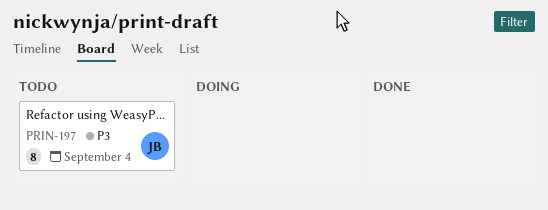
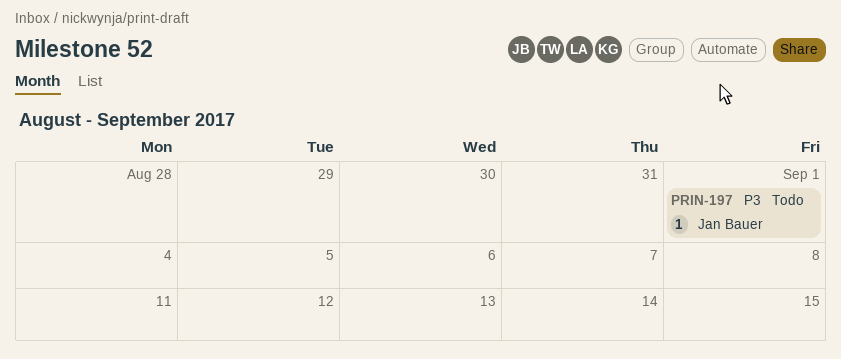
PRIN-197, estimate: 8 -> 1
PRIN-197, due: Sep 4 -> Sep 1

